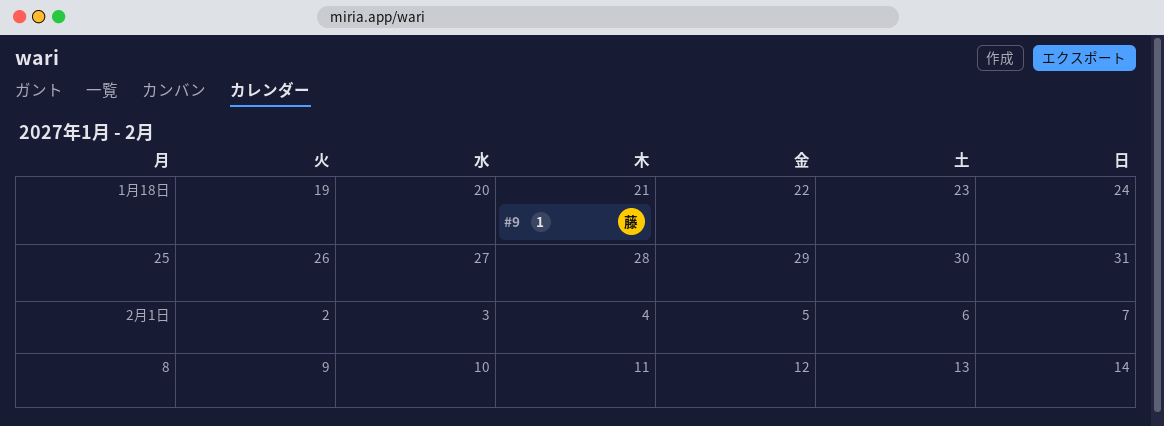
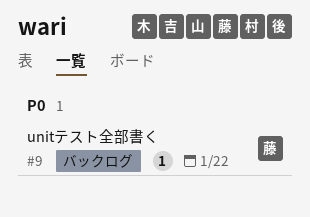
#9, due: Jan 21 -> Jan 22

